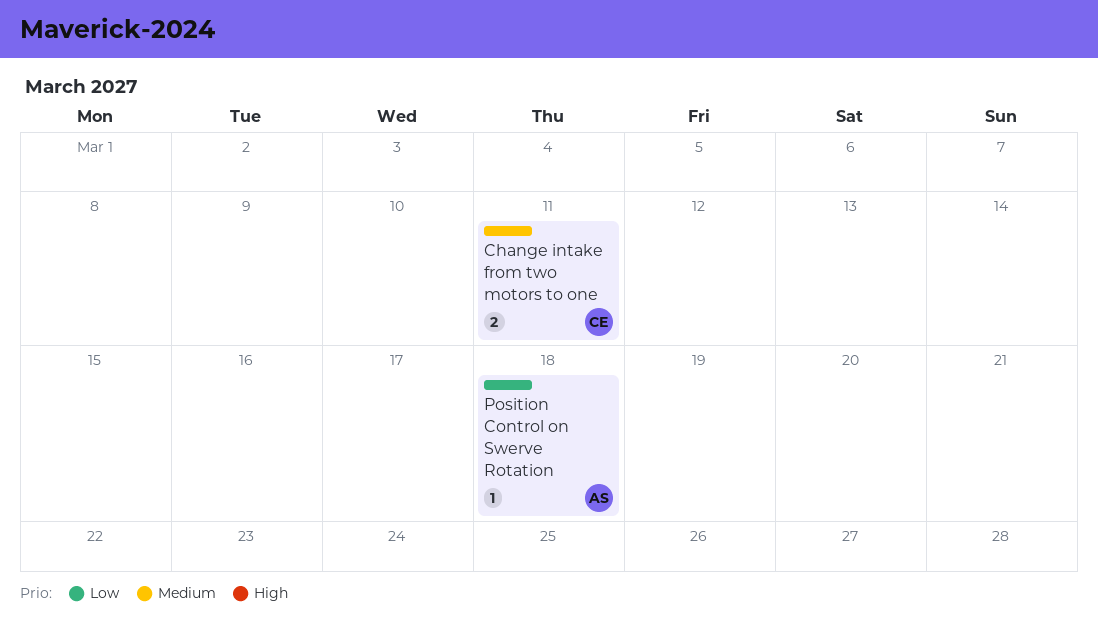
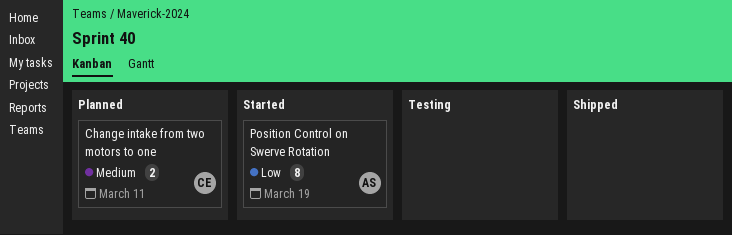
Position Control on Swerve Rotation, estimate: 1 -> 8
Position Control on Swerve Rotation, due: Mar 18 -> Mar 19

